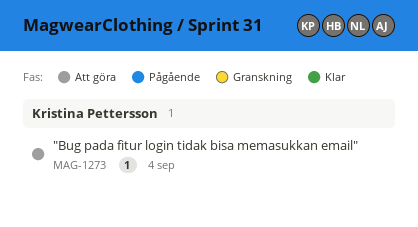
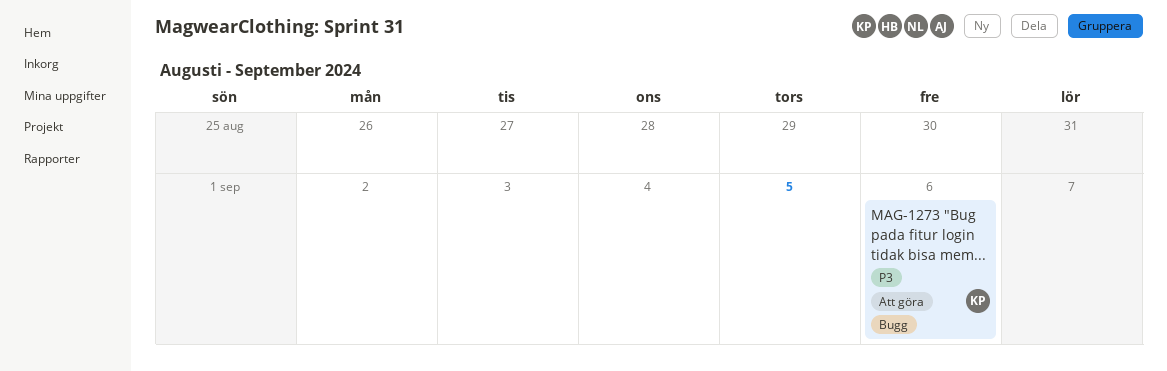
MAG-1273, due: Sep 4 -> Sep 6

